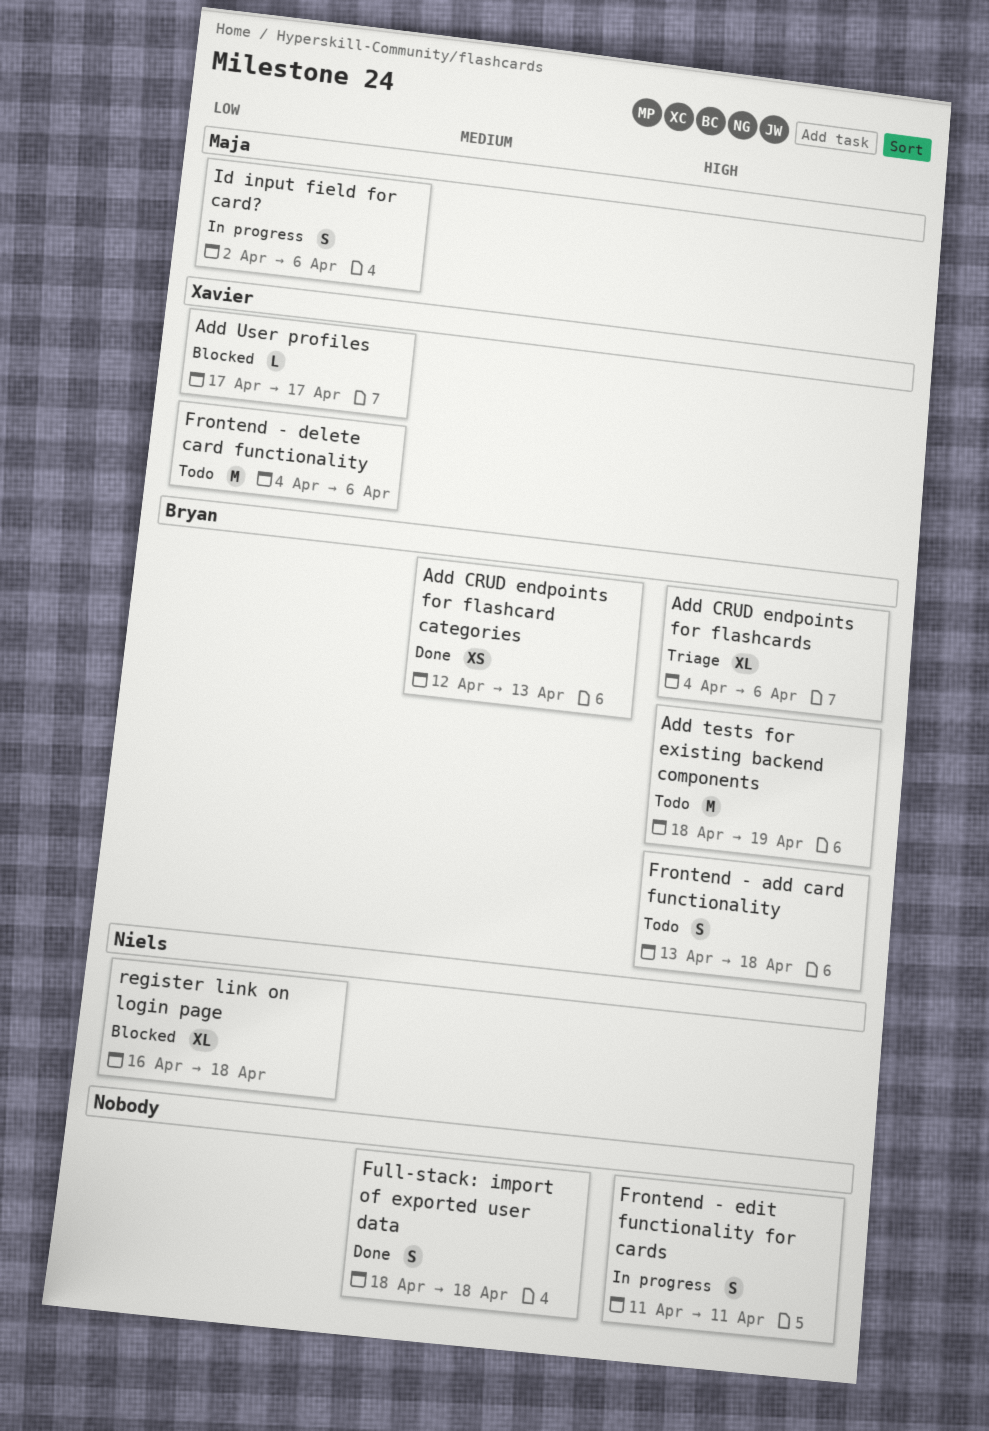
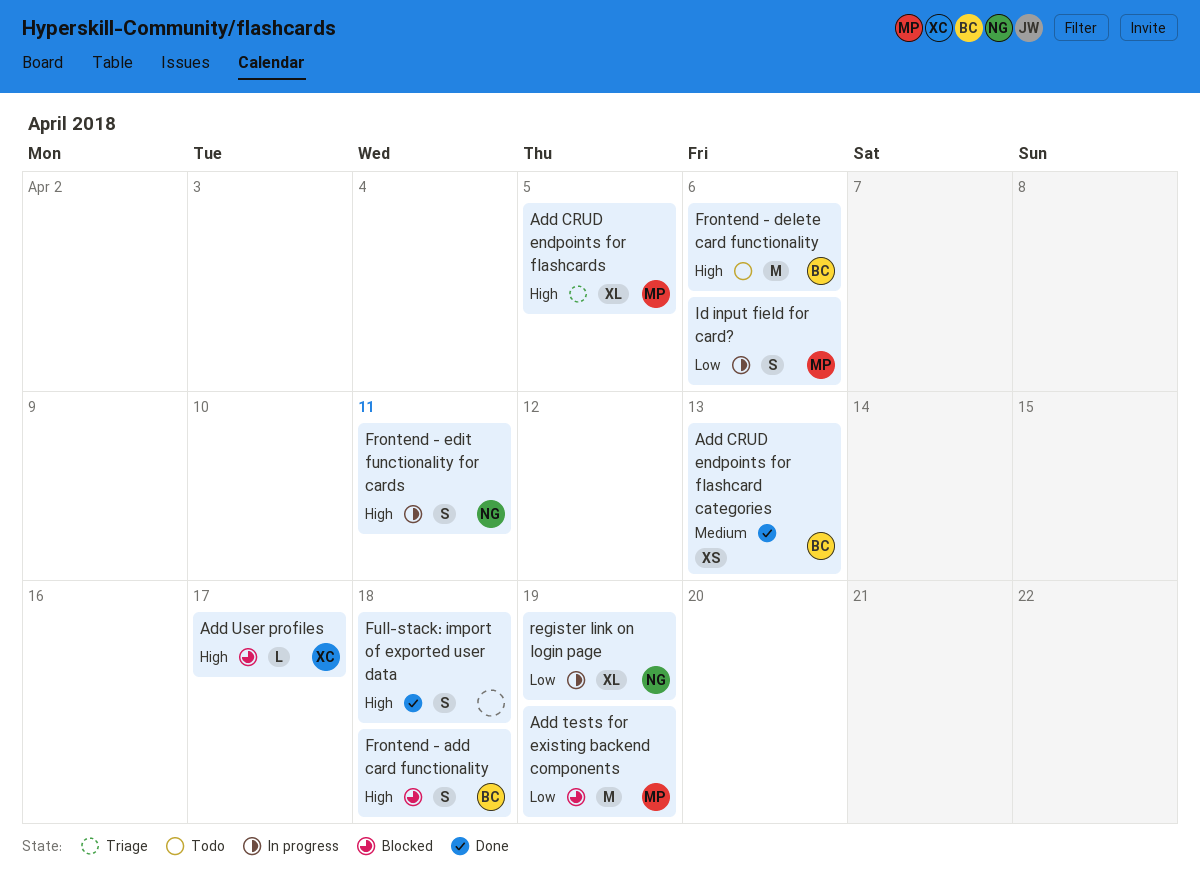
Add CRUD endpoints for flashcards, owner: Bryan -> Maja
Add CRUD endpoints for flashcards, due: Apr 6 -> Apr 5
Add tests for existing backend components, status: Todo -> Blocked
Add tests for existing backend components, owner: Bryan -> Maja
Add tests for existing backend components, priority: High -> Low
Add User profiles, priority: Low -> High
Frontend - add card functionality, status: Todo -> Blocked
Frontend - delete card functionality, owner: Xavier -> Bryan
Frontend - delete card functionality, priority: Low -> High
Frontend - edit functionality for cards, owner: none -> Niels
Full-stack: import of exported user data, priority: Medium -> High
register link on login page, status: Blocked -> In progress
register link on login page, due: Apr 18 -> Apr 19

